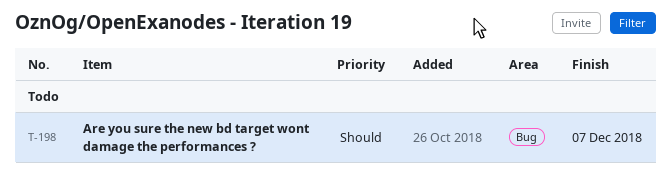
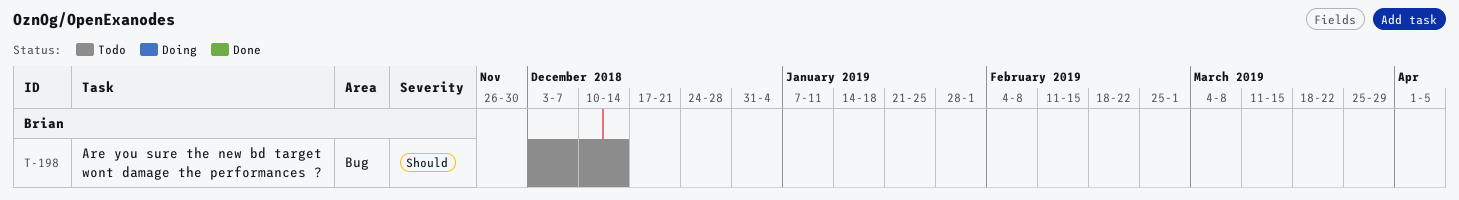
T-198, due: Dec 7 -> Dec 14

